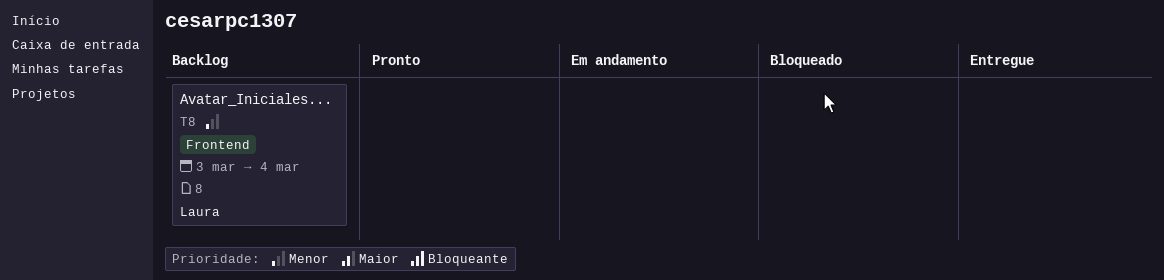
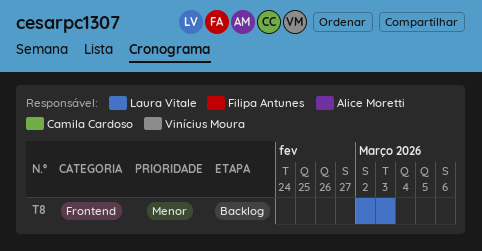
T8, start: Mar 3 -> Mar 2
T8, due: Mar 4 -> Mar 3

